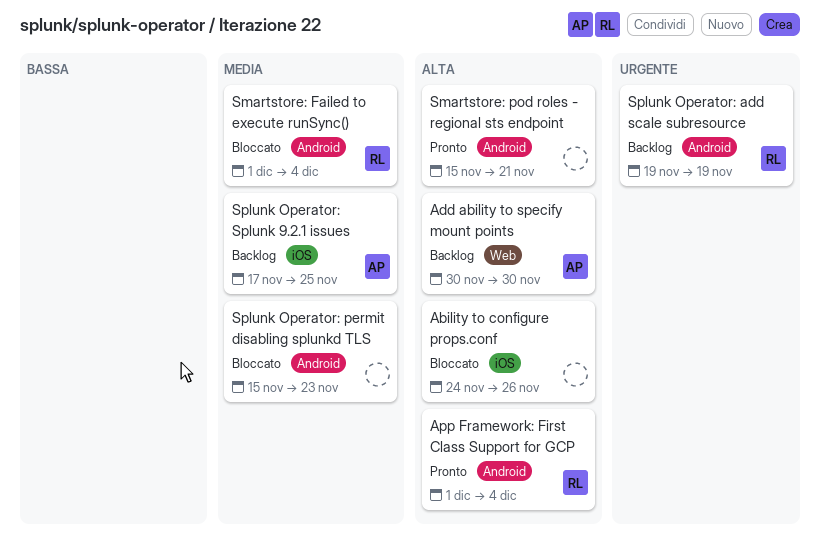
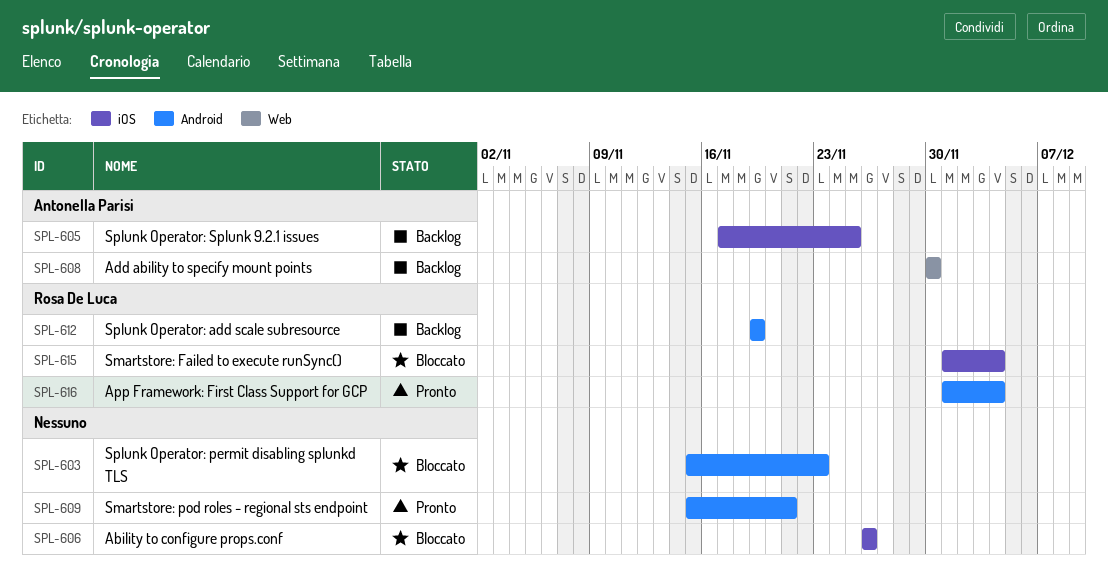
Ability to configure props.conf, start: Nov 24 -> Nov 26
Smartstore: Failed to execute runSync(), label: Android -> iOS

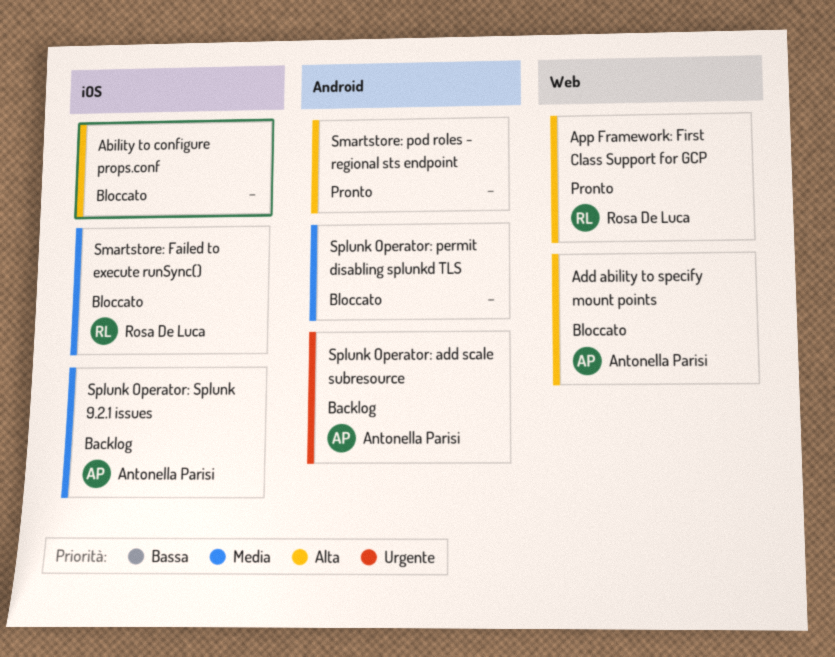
Add ability to specify mount points, status: Backlog -> Bloccato
App Framework: First Class Support for GCP, label: Android -> Web
Splunk Operator: add scale subresource, owner: Rosa De Luca -> Antonella Parisi

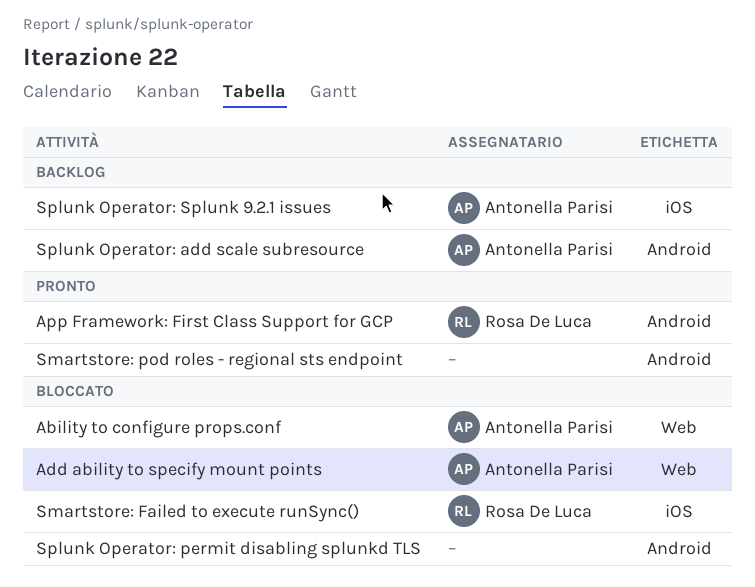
Ability to configure props.conf, owner: none -> Antonella Parisi
Ability to configure props.conf, label: iOS -> Web
App Framework: First Class Support for GCP, label: Web -> Android

